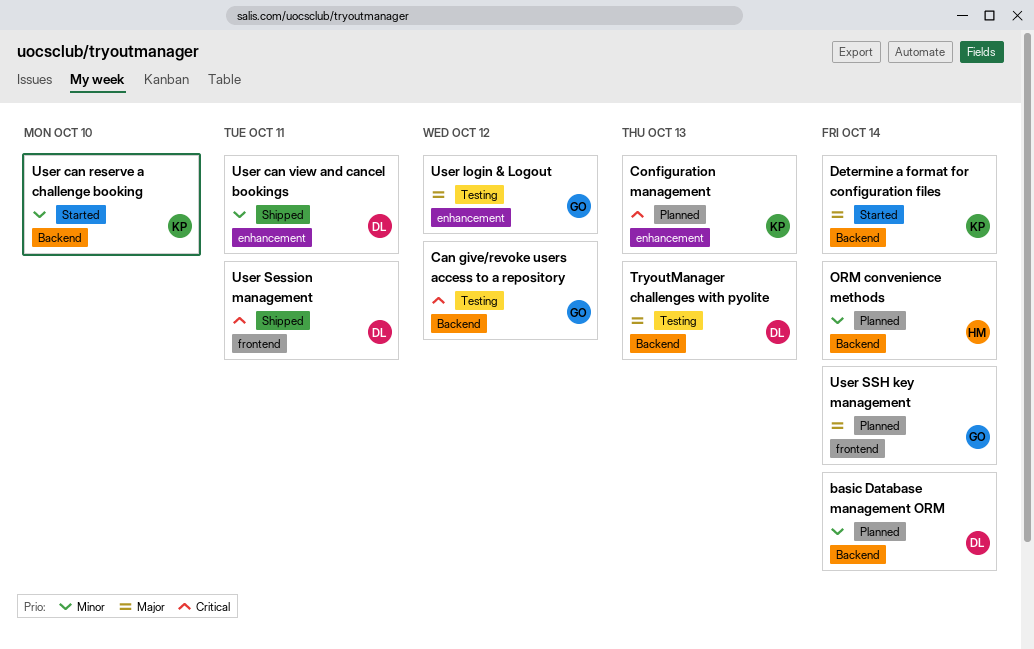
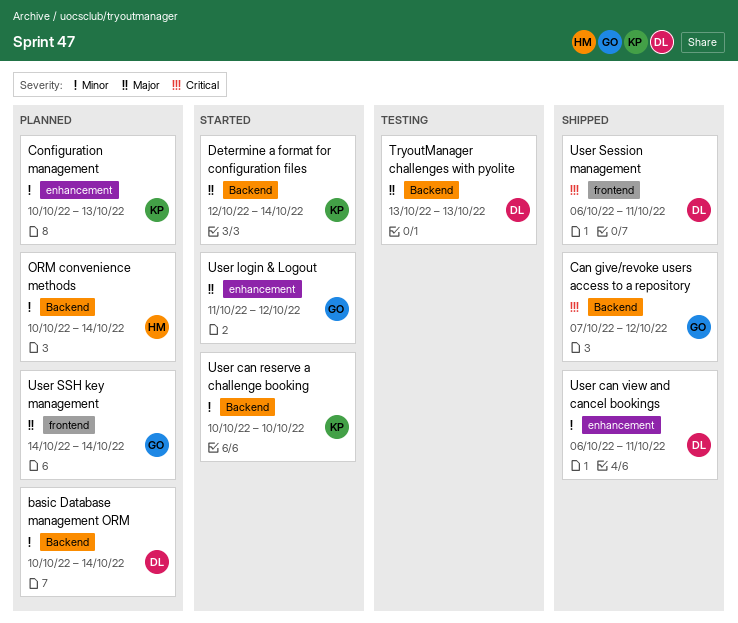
Can give/revoke users access to a repository, status: Testing -> Shipped
Configuration management, priority: Critical -> Minor
User login & Logout, status: Testing -> Started

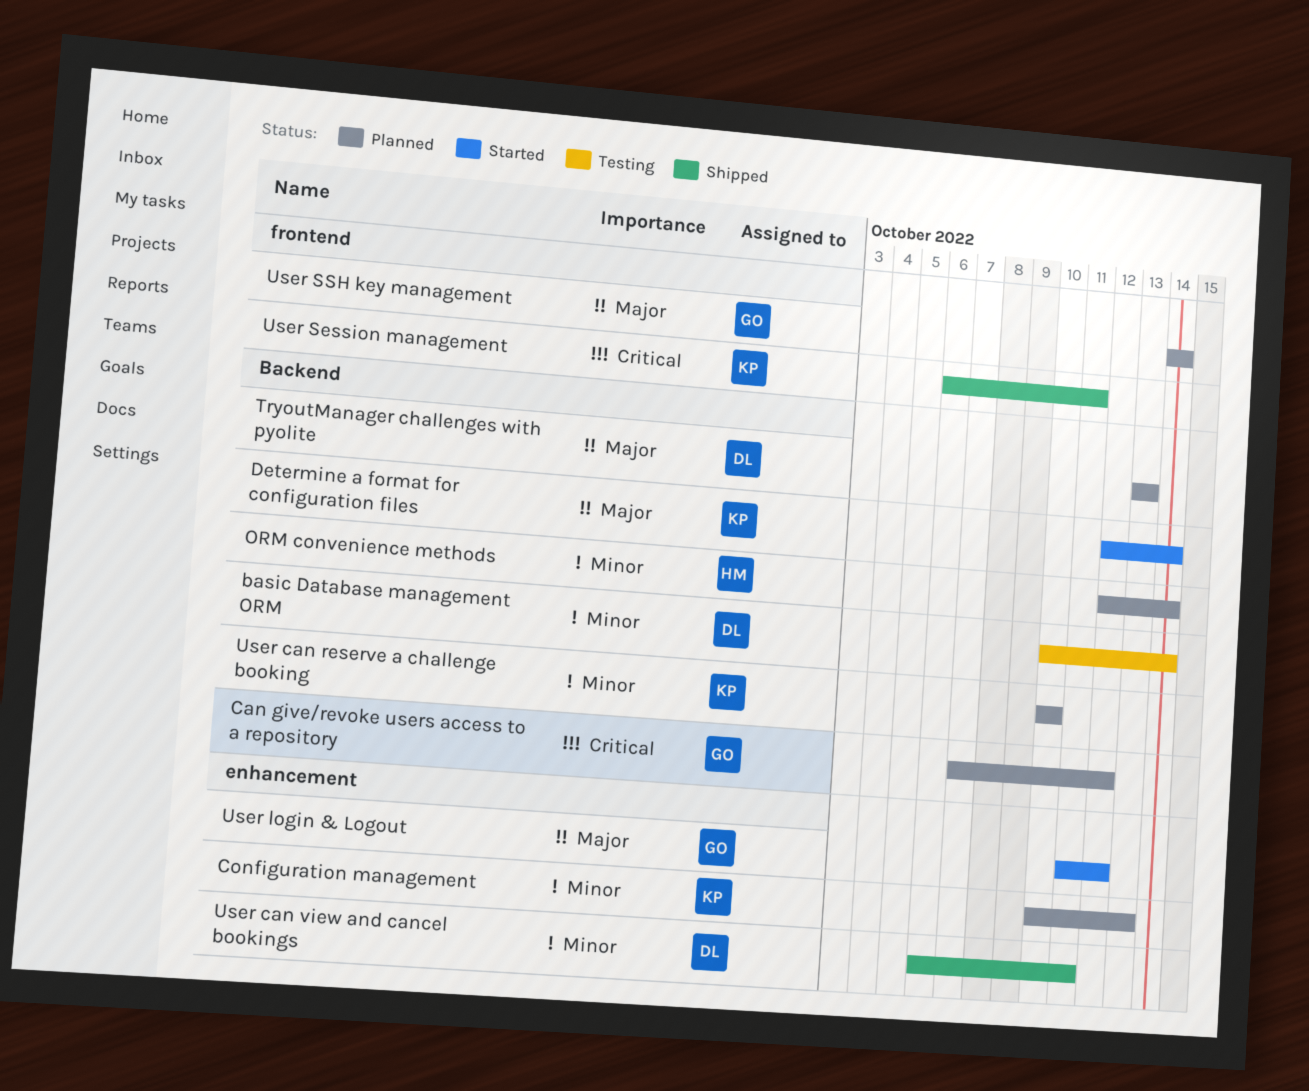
basic Database management ORM, status: Planned -> Testing
Can give/revoke users access to a repository, status: Shipped -> Planned
ORM convenience methods, start: Oct 10 -> Oct 12
TryoutManager challenges with pyolite, status: Testing -> Planned
User can reserve a challenge booking, status: Started -> Planned
User Session management, owner: DL -> KP

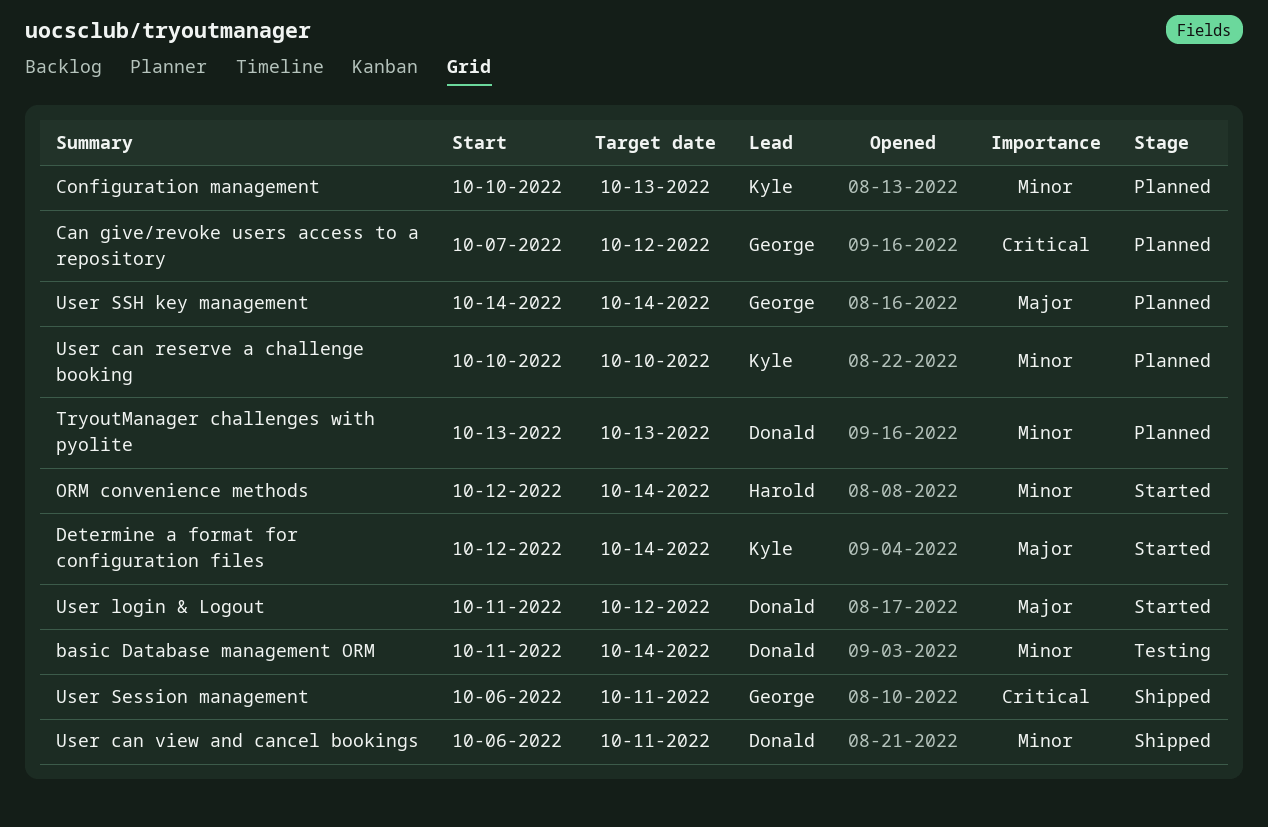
basic Database management ORM, start: Oct 10 -> Oct 11
ORM convenience methods, status: Planned -> Started
TryoutManager challenges with pyolite, priority: Major -> Minor
User login & Logout, owner: George -> Donald
User Session management, owner: Kyle -> George

